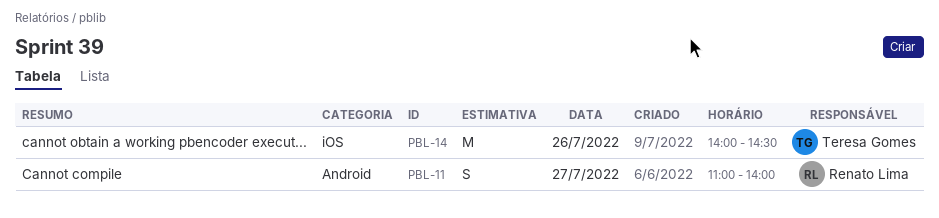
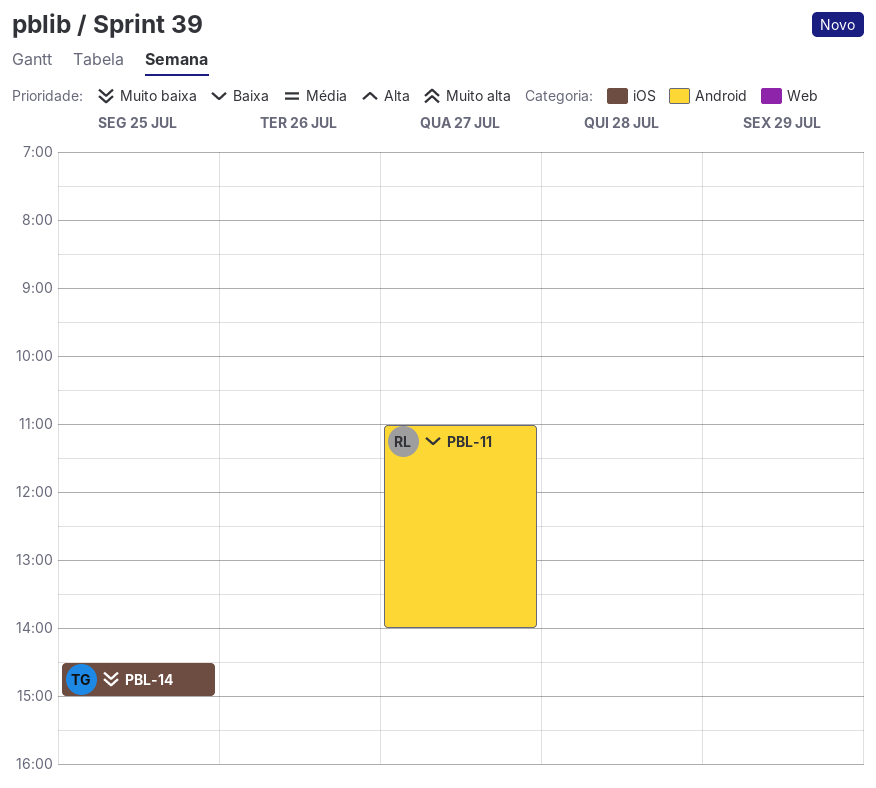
PBL-14, day: Jul 26 -> Jul 25
PBL-14, begins: 14:00 -> 14:30
PBL-14, ends: 14:30 -> 15:00

